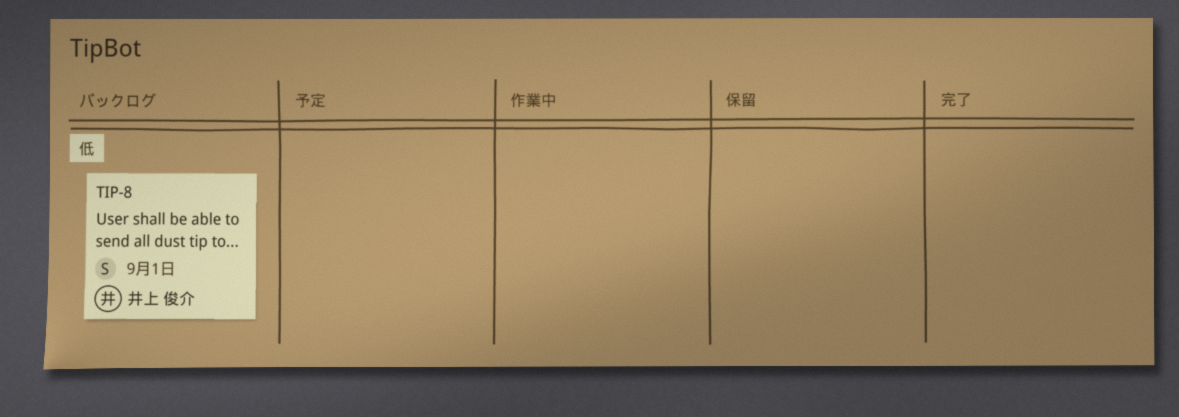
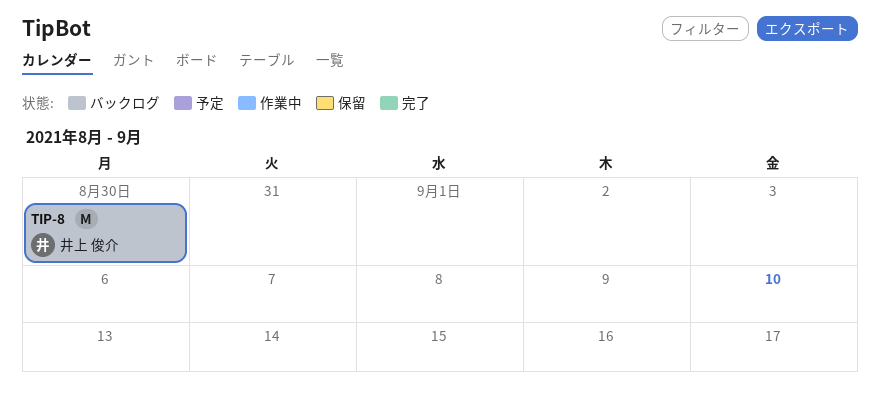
TIP-8, estimate: S -> M
TIP-8, due: Sep 1 -> Aug 30

